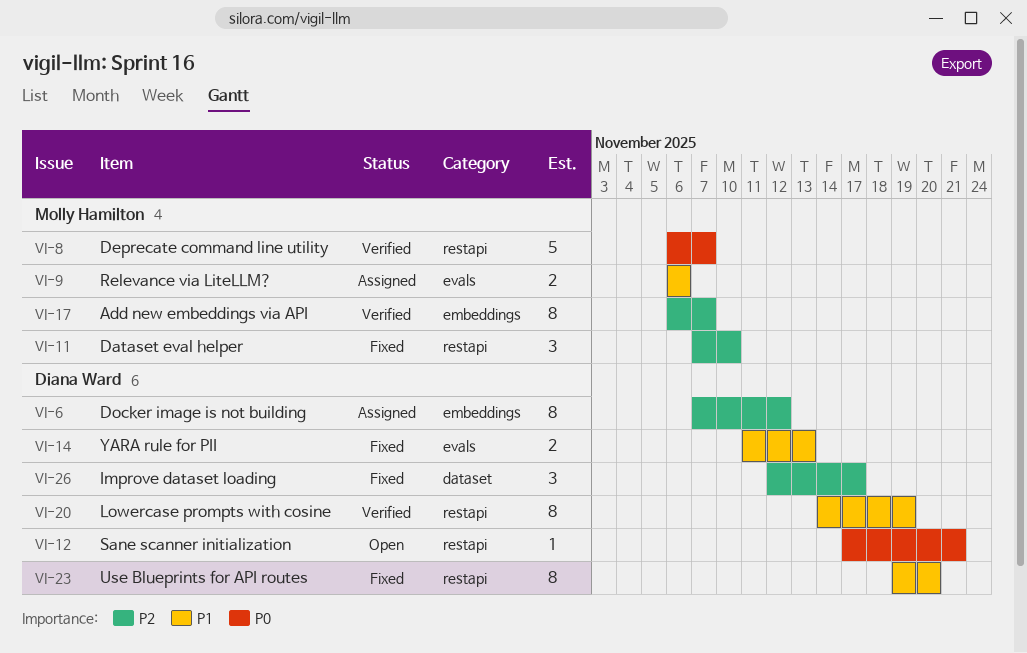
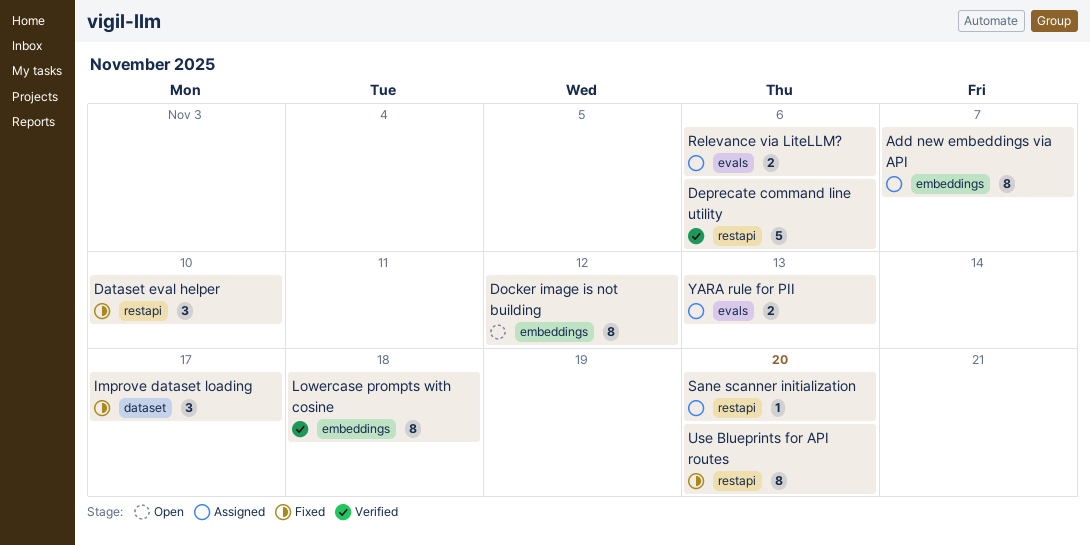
Add new embeddings via API, status: Verified -> Assigned
Deprecate command line utility, due: Nov 7 -> Nov 6
Docker image is not building, status: Assigned -> Open
Lowercase prompts with cosine, label: restapi -> embeddings
Lowercase prompts with cosine, due: Nov 19 -> Nov 18
Sane scanner initialization, status: Open -> Assigned
Sane scanner initialization, due: Nov 21 -> Nov 20
YARA rule for PII, status: Fixed -> Assigned

